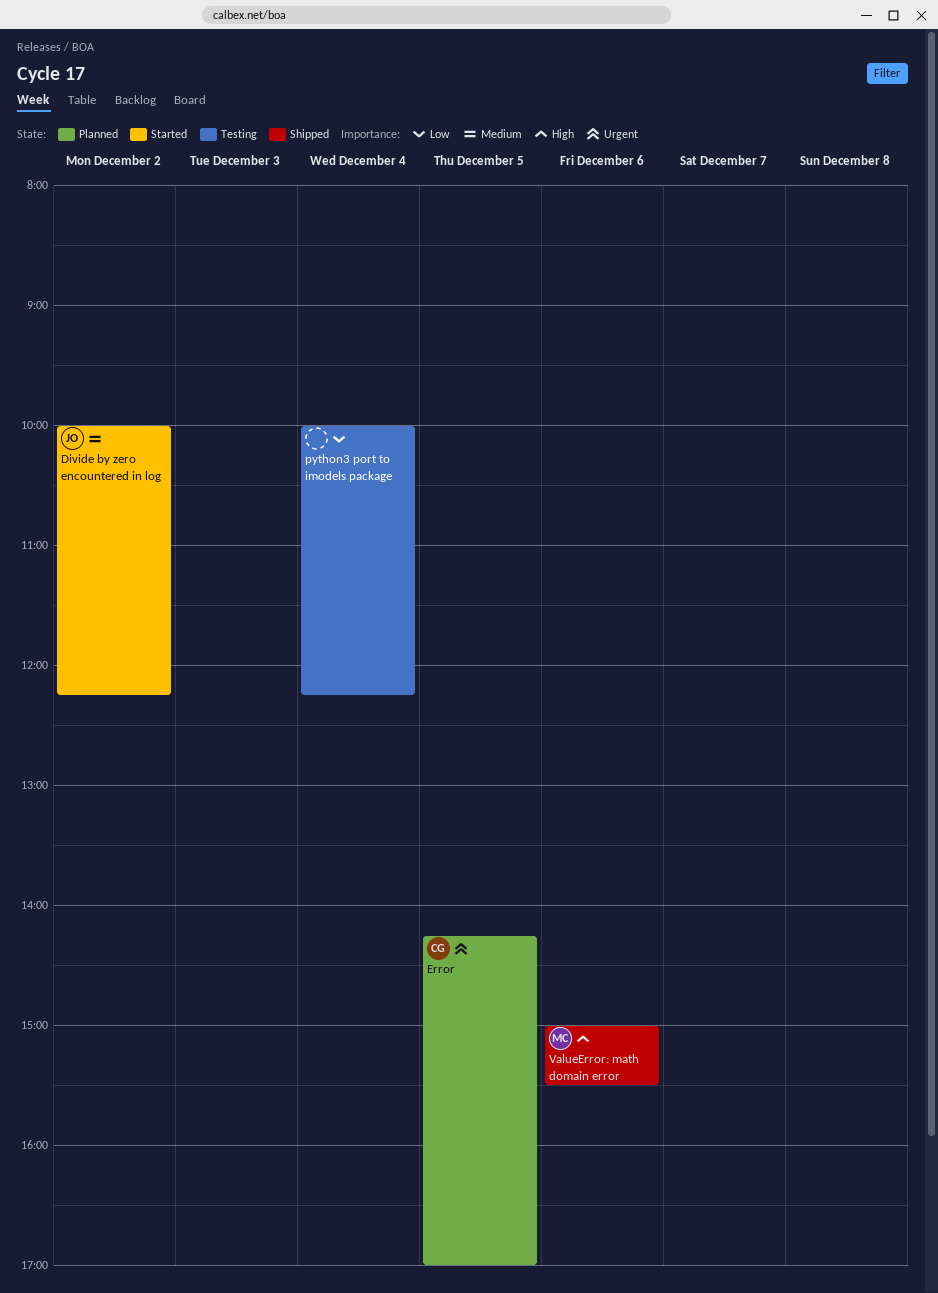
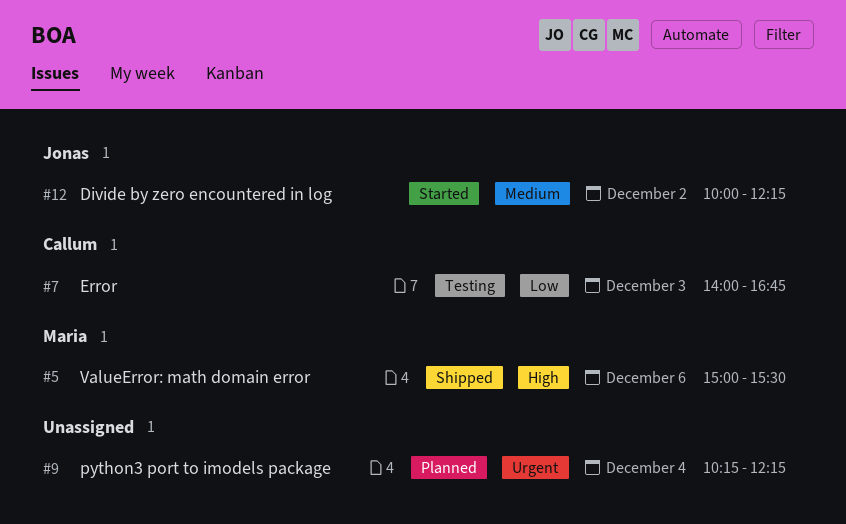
Error, status: Planned -> Testing
Error, priority: Urgent -> Low
Error, day: Dec 5 -> Dec 3
Error, begins: 14:15 -> 14:00
Error, ends: 17:00 -> 16:45
python3 port to imodels package, status: Testing -> Planned
python3 port to imodels package, priority: Low -> Urgent
python3 port to imodels package, begins: 10:00 -> 10:15

